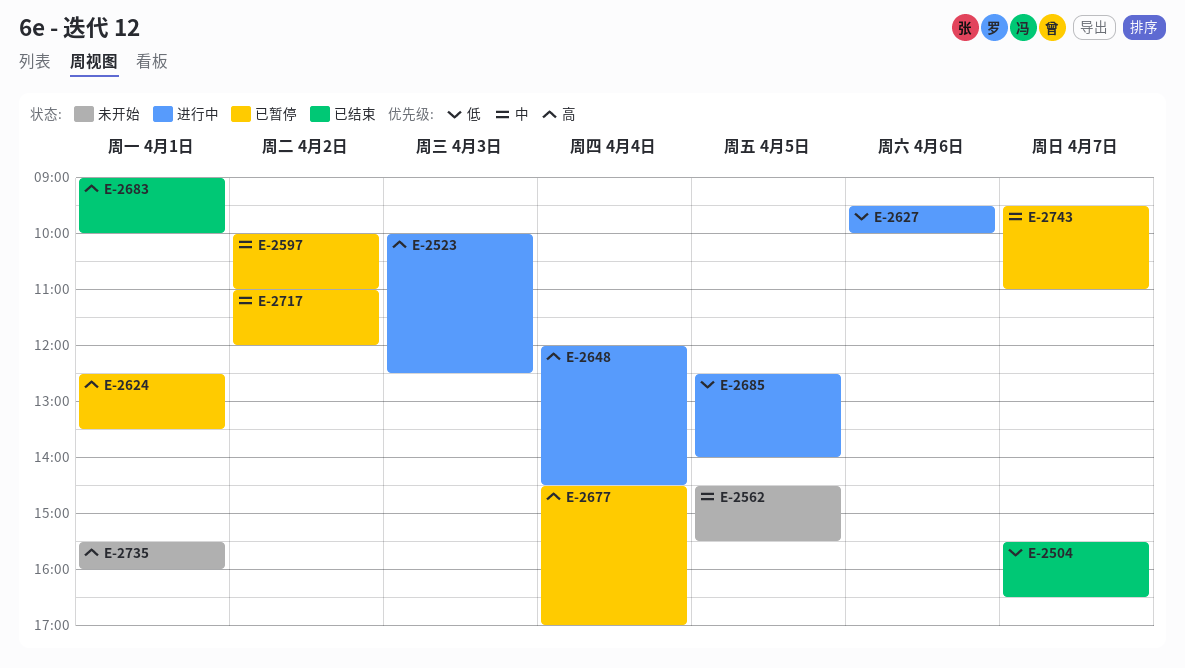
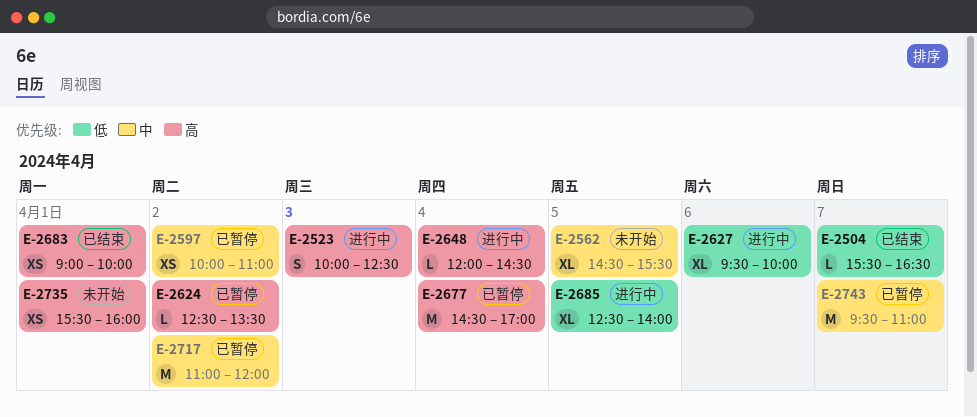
E-2624, day: Apr 1 -> Apr 2

